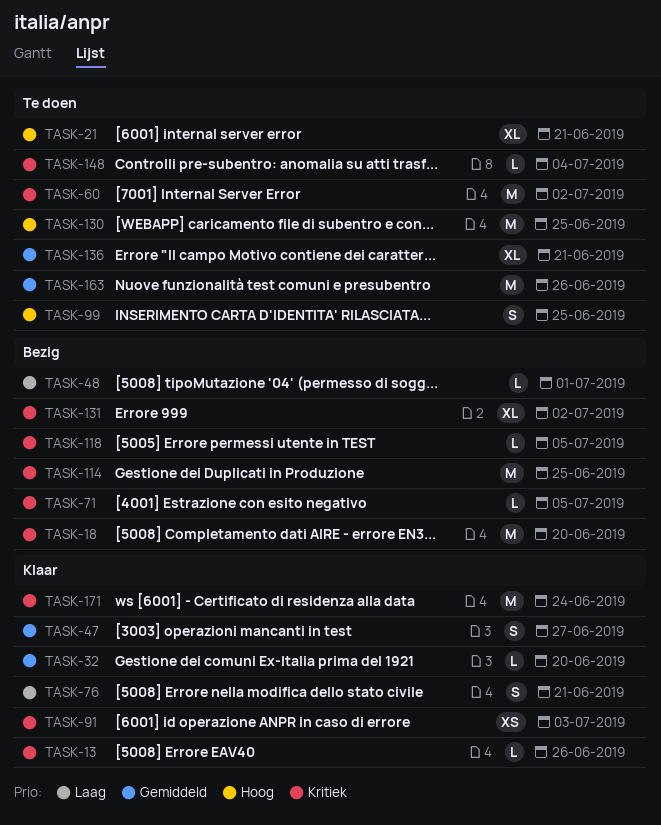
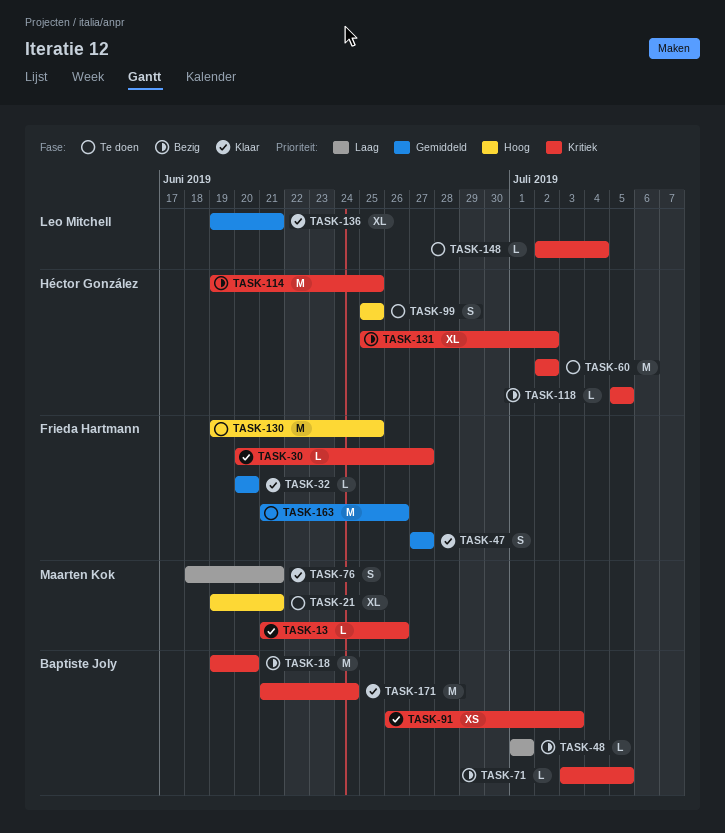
TASK-30: none -> present
TASK-136, status: Te doen -> Klaar

